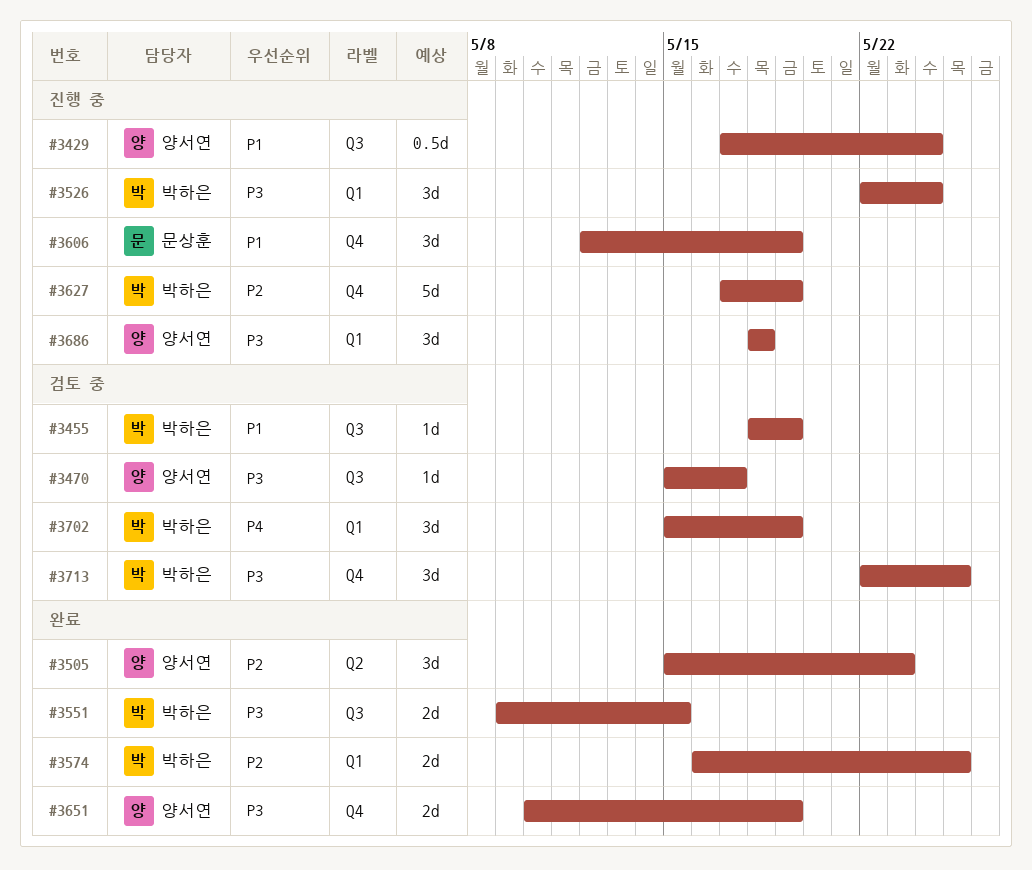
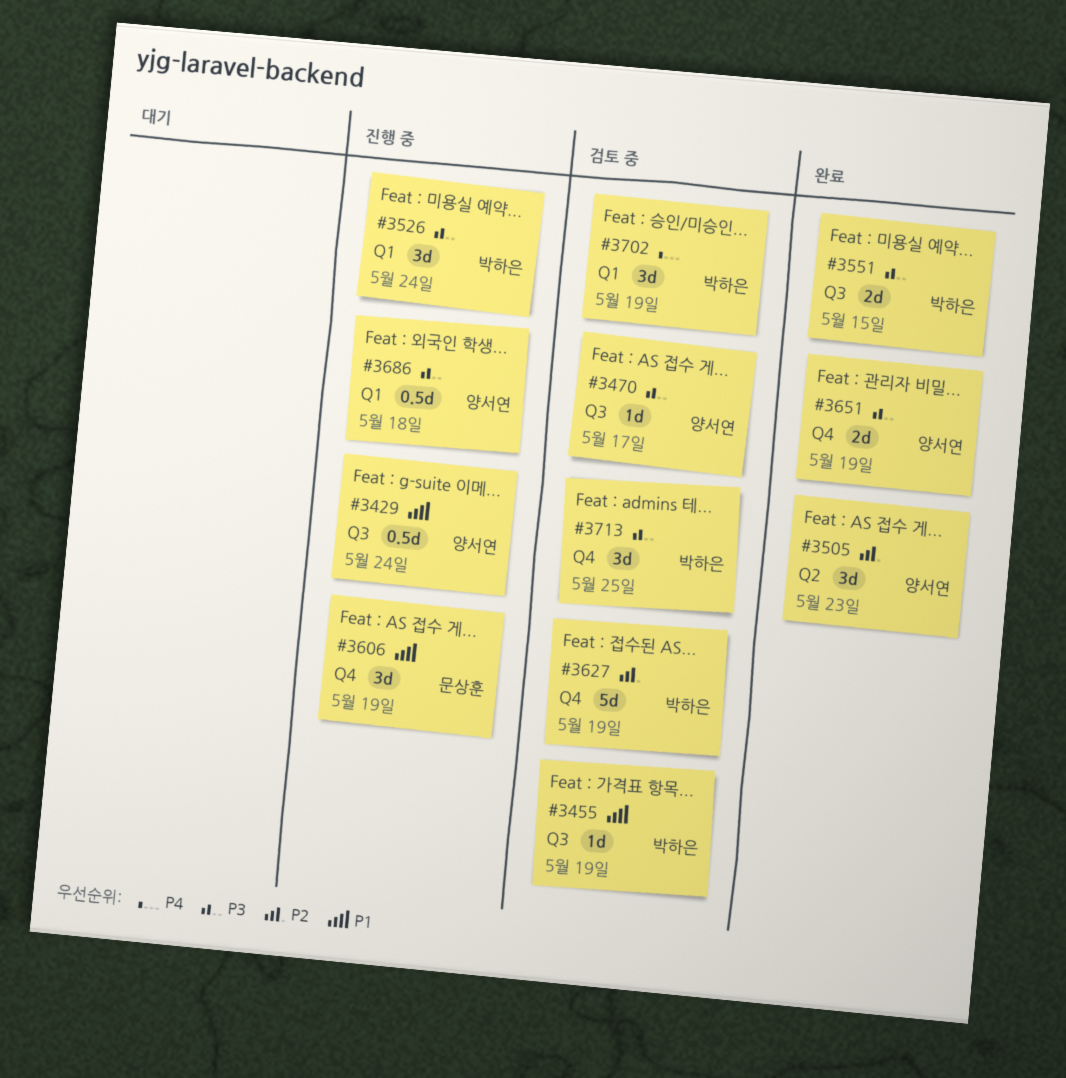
#3574: present -> none
#3627, status: 진행 중 -> 검토 중
#3686, estimate: 3d -> 0.5d

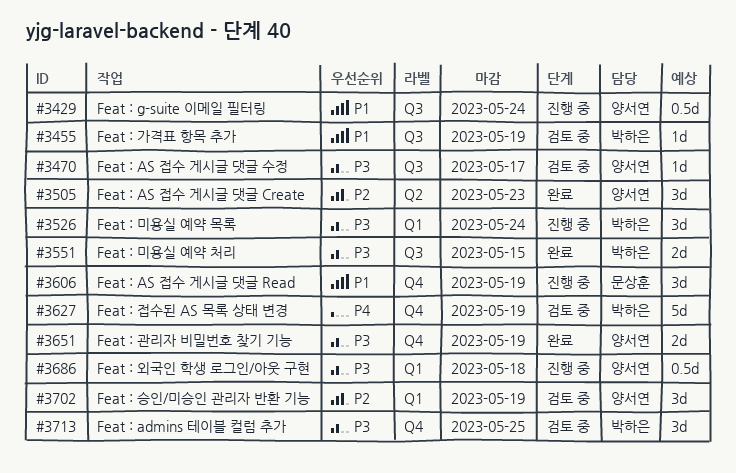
#3627, priority: P2 -> P4
#3702, owner: 박하은 -> 양서연
#3702, priority: P4 -> P2

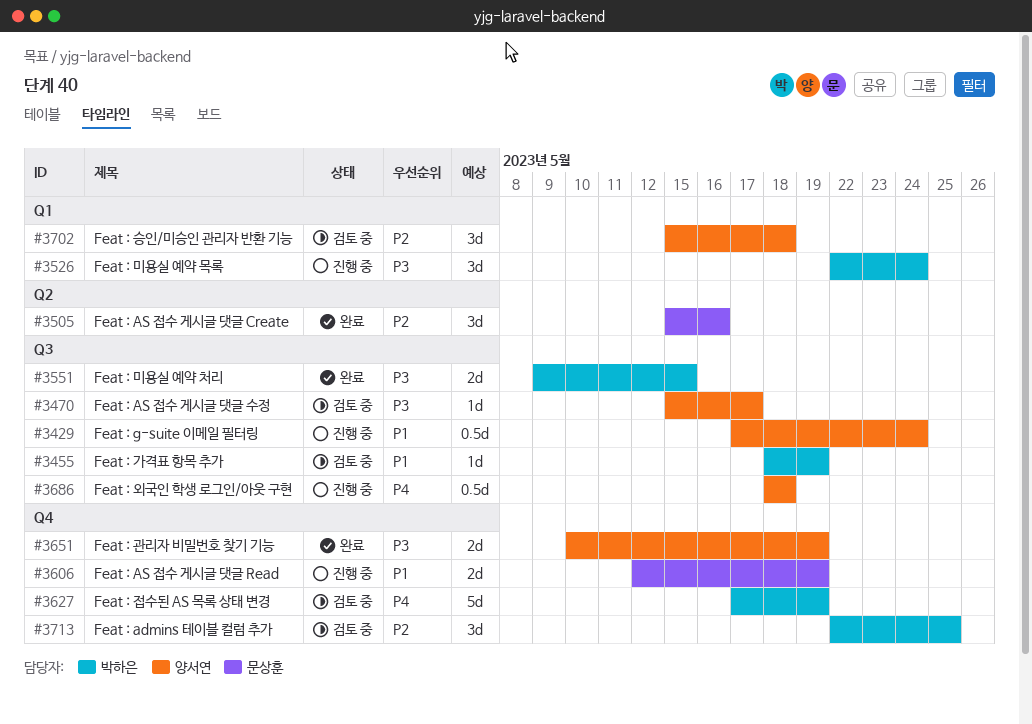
#3505, owner: 양서연 -> 문상훈
#3505, due: May 23 -> May 16
#3606, estimate: 3d -> 2d
#3686, priority: P3 -> P4
#3686, label: Q1 -> Q3
#3702, due: May 19 -> May 18
#3713, priority: P3 -> P2

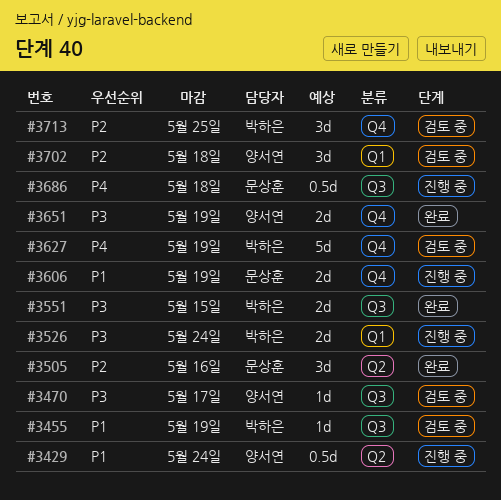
#3429, label: Q3 -> Q2
#3526, estimate: 3d -> 2d
#3686, owner: 양서연 -> 문상훈

